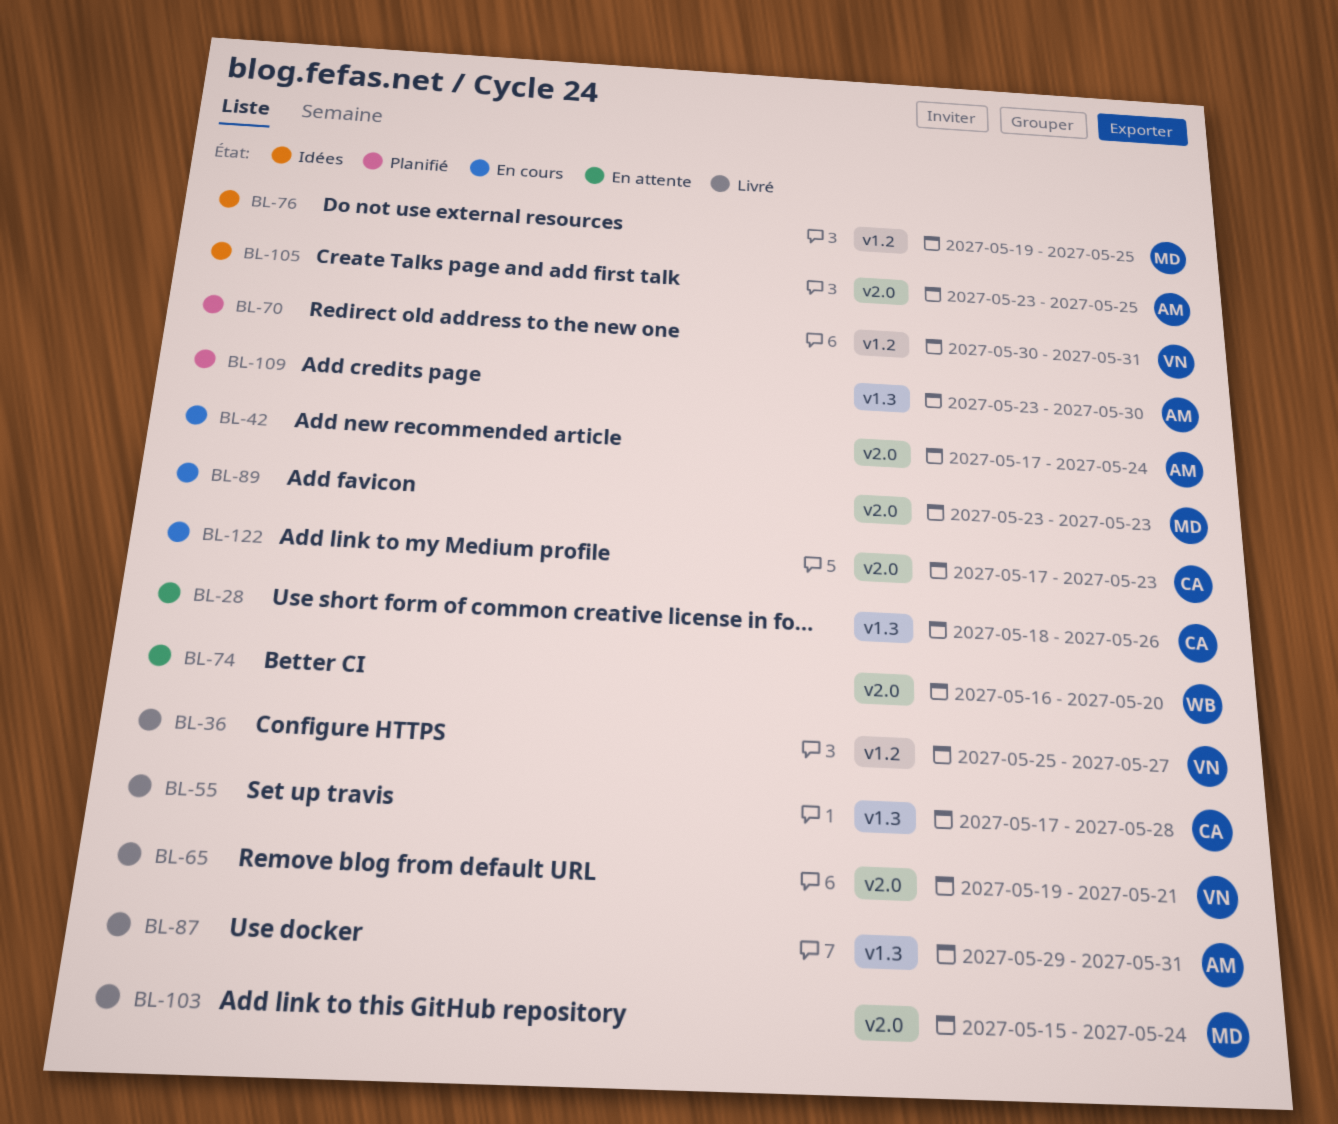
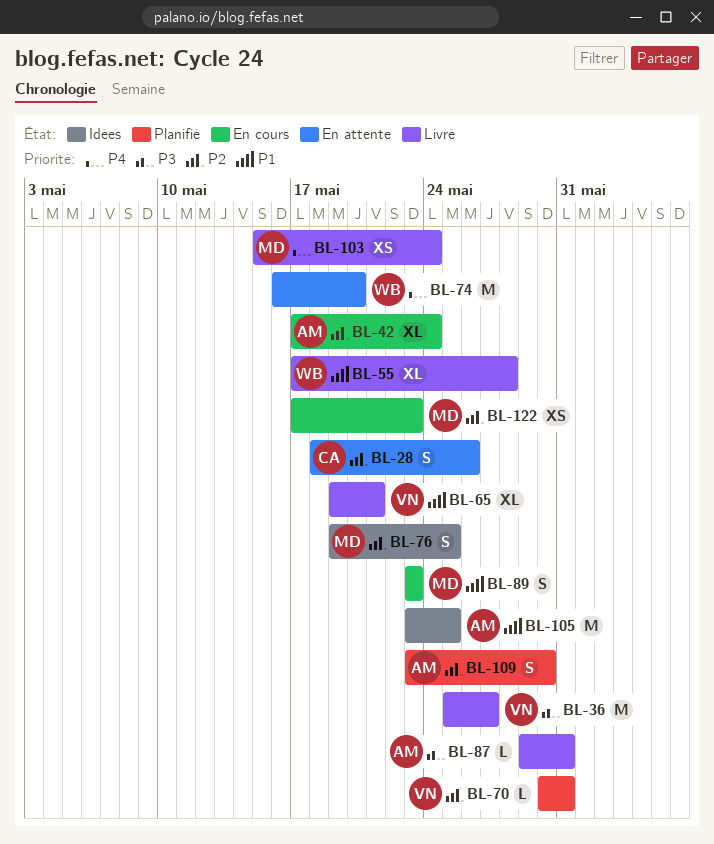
BL-55, owner: CA -> WB
BL-122, owner: CA -> MD

